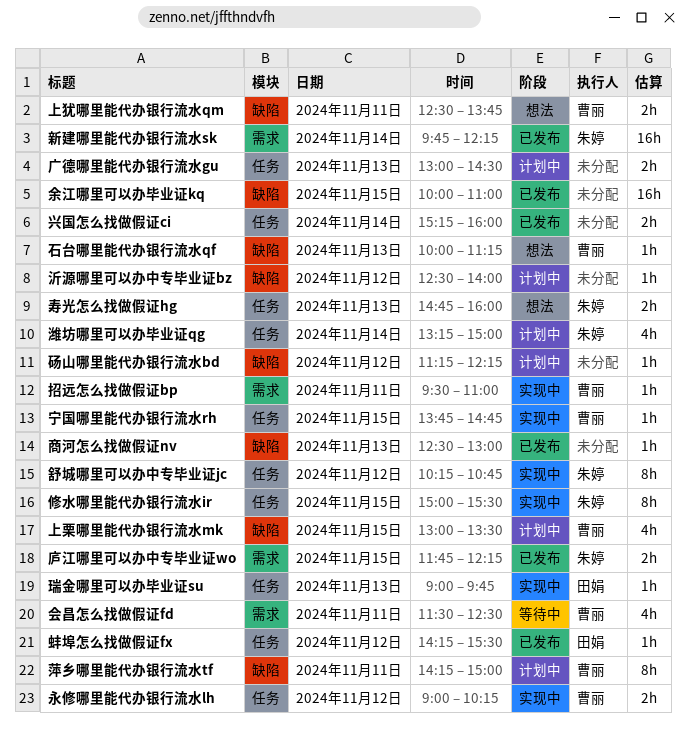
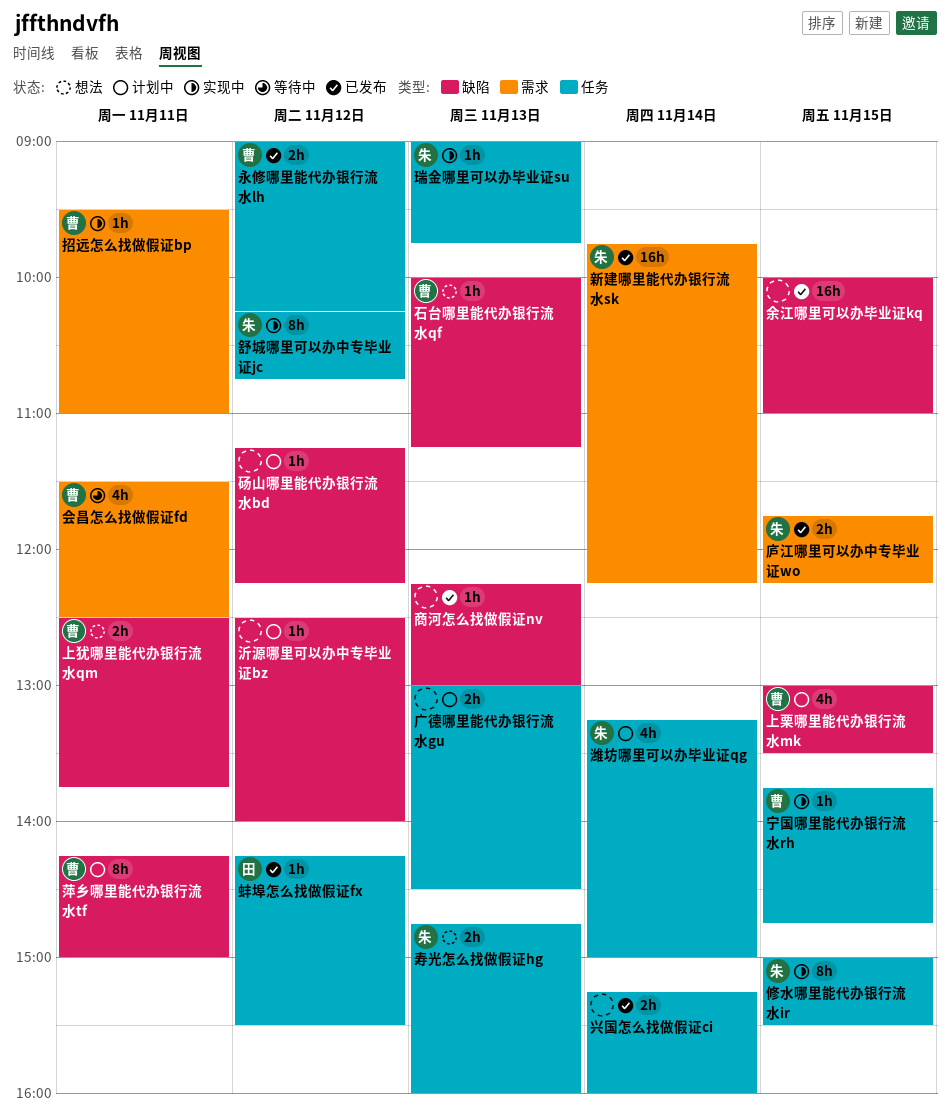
商河怎么找做假证nv, begins: 12:30 -> 12:15
永修哪里能代办银行流水lh, status: 实现中 -> 已发布
瑞金哪里可以办毕业证su, owner: 田娟 -> 朱婷

